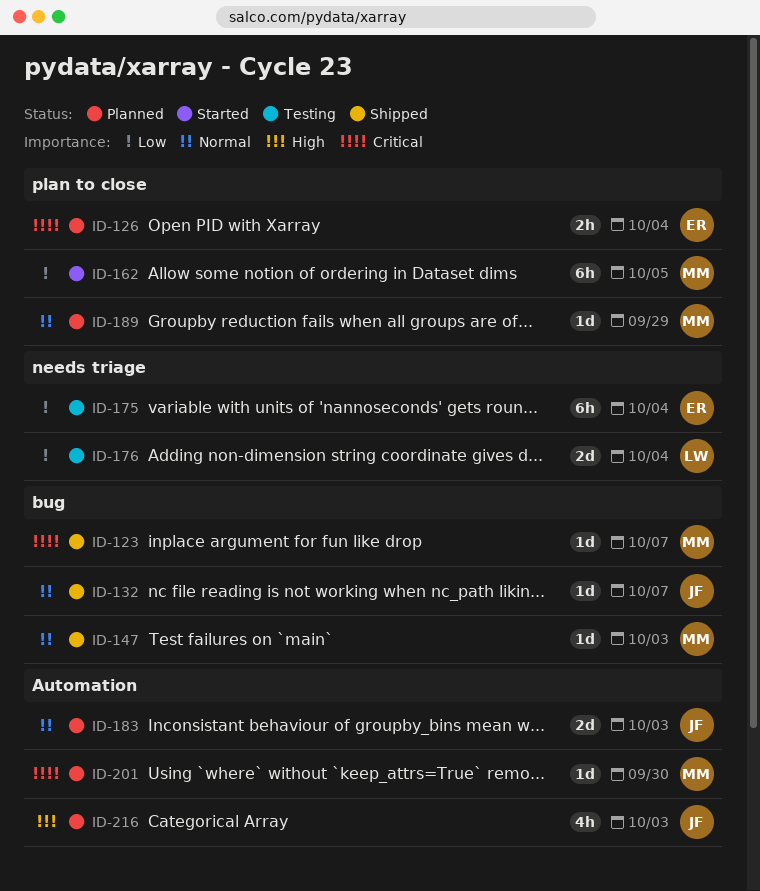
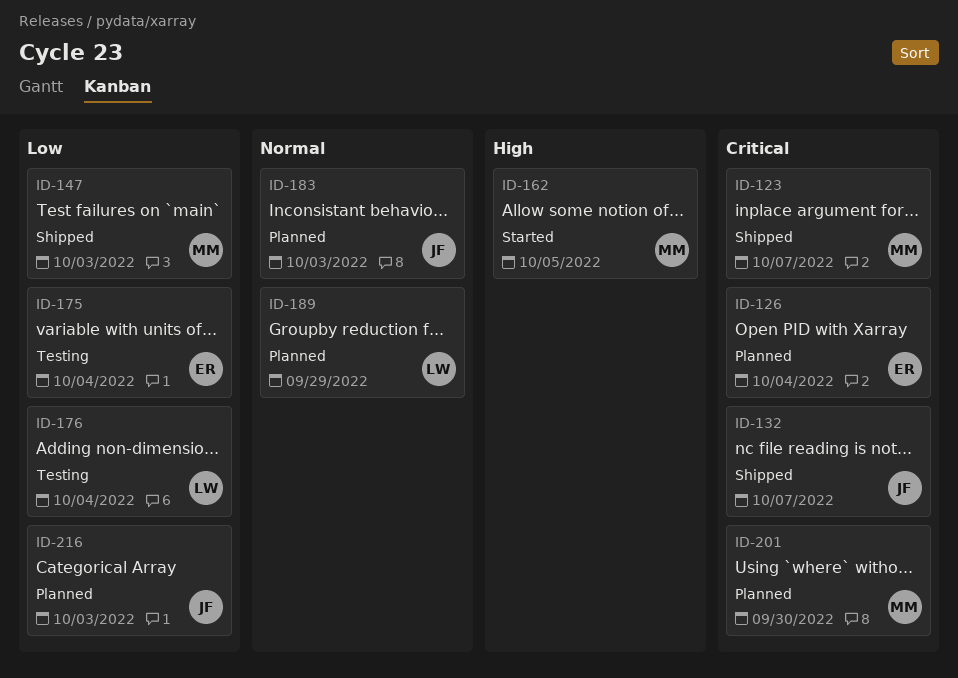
ID-132, priority: Normal -> Critical
ID-147, priority: Normal -> Low
ID-162, priority: Low -> High
ID-189, owner: MM -> LW
ID-216, priority: High -> Low

